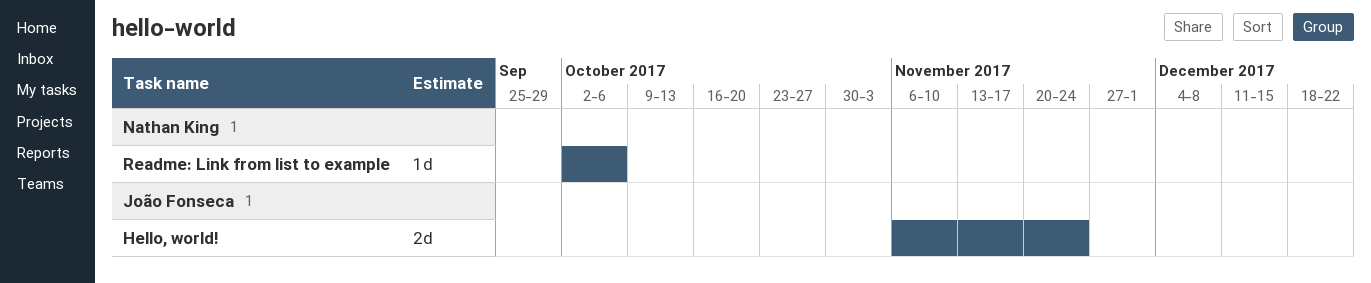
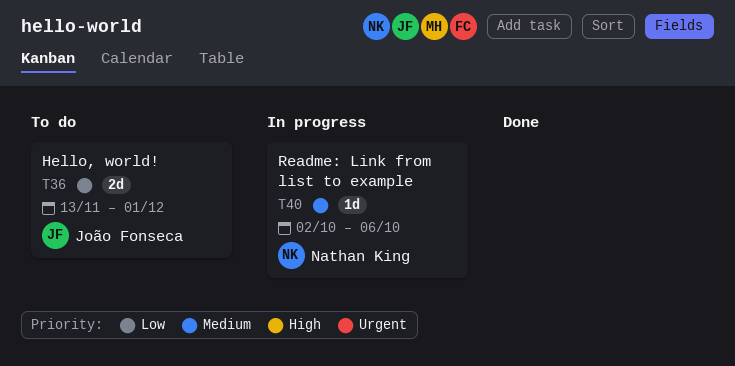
Hello, world!, start: Nov 6 -> Nov 13
Hello, world!, due: Nov 24 -> Dec 1

